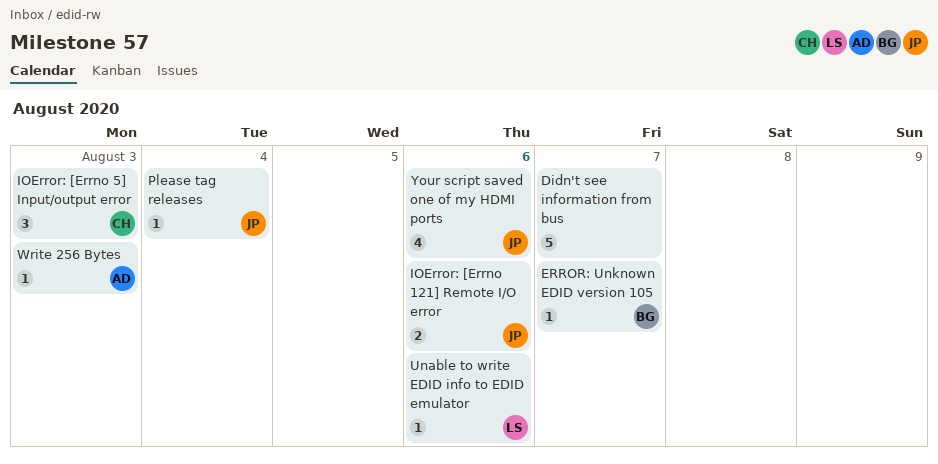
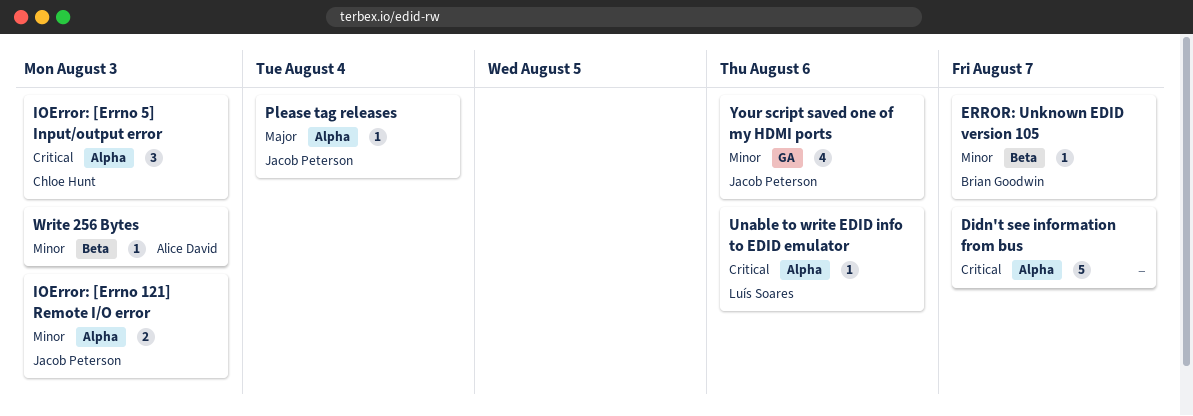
IOError: [Errno 121] Remote I/O error, due: Aug 6 -> Aug 3

